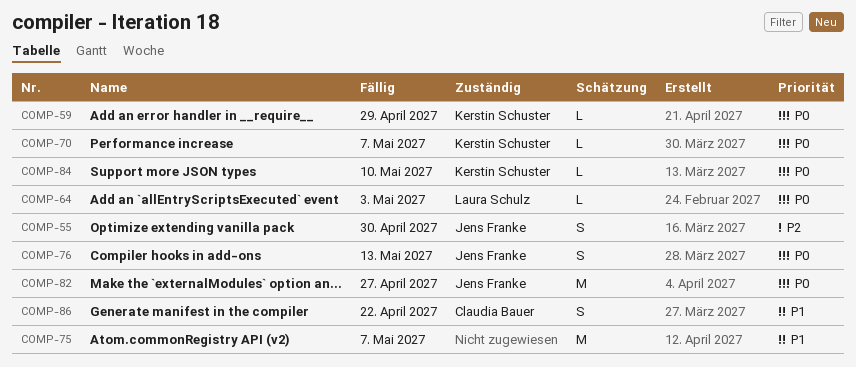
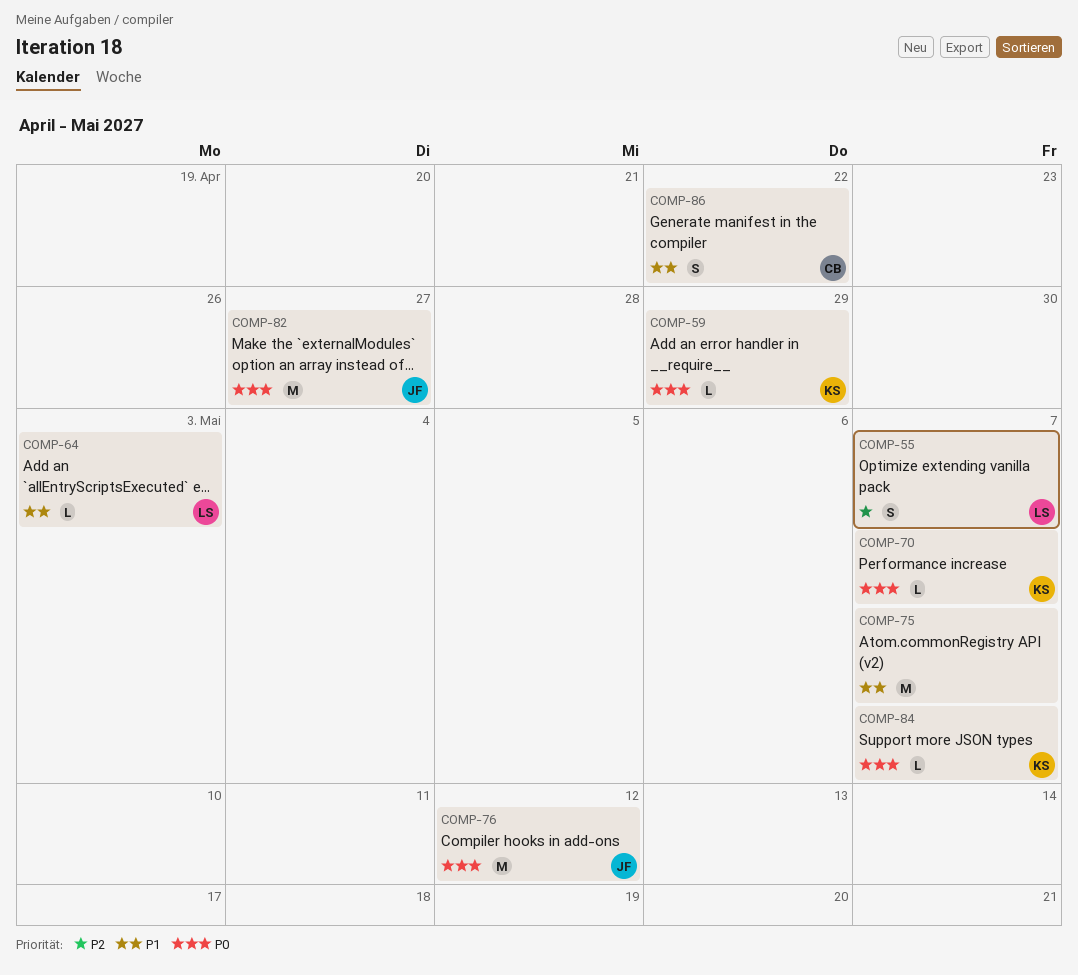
COMP-55, owner: Jens Franke -> Laura Schulz
COMP-55, due: Apr 30 -> May 7
COMP-64, priority: P0 -> P1
COMP-76, estimate: S -> M
COMP-76, due: May 13 -> May 12
COMP-84, due: May 10 -> May 7

